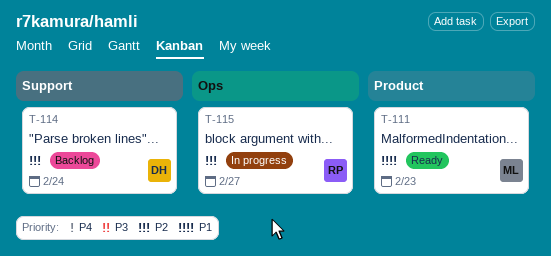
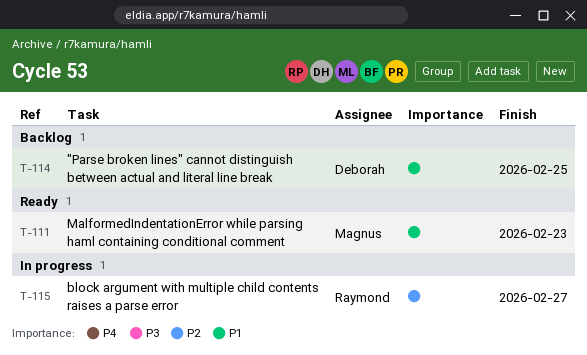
T-114, priority: P2 -> P1
T-114, due: Feb 24 -> Feb 25

